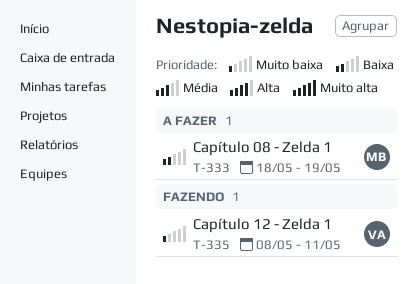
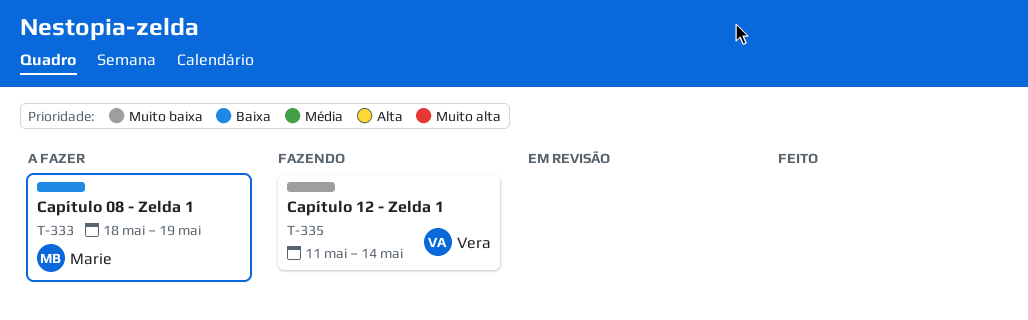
T-335, start: May 8 -> May 11
T-335, due: May 11 -> May 14

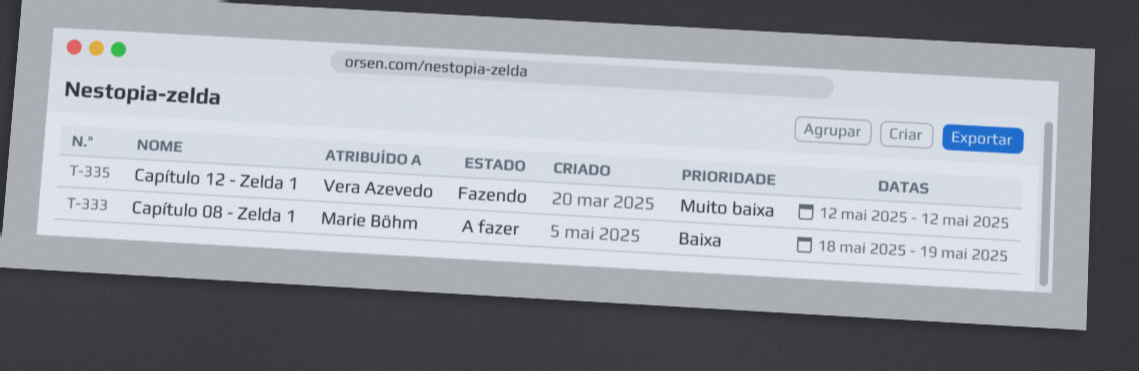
T-335, start: May 11 -> May 12
T-335, due: May 14 -> May 12

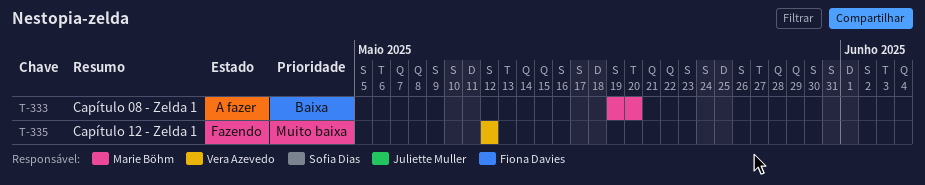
T-333, start: May 18 -> May 19
T-333, due: May 19 -> May 20

